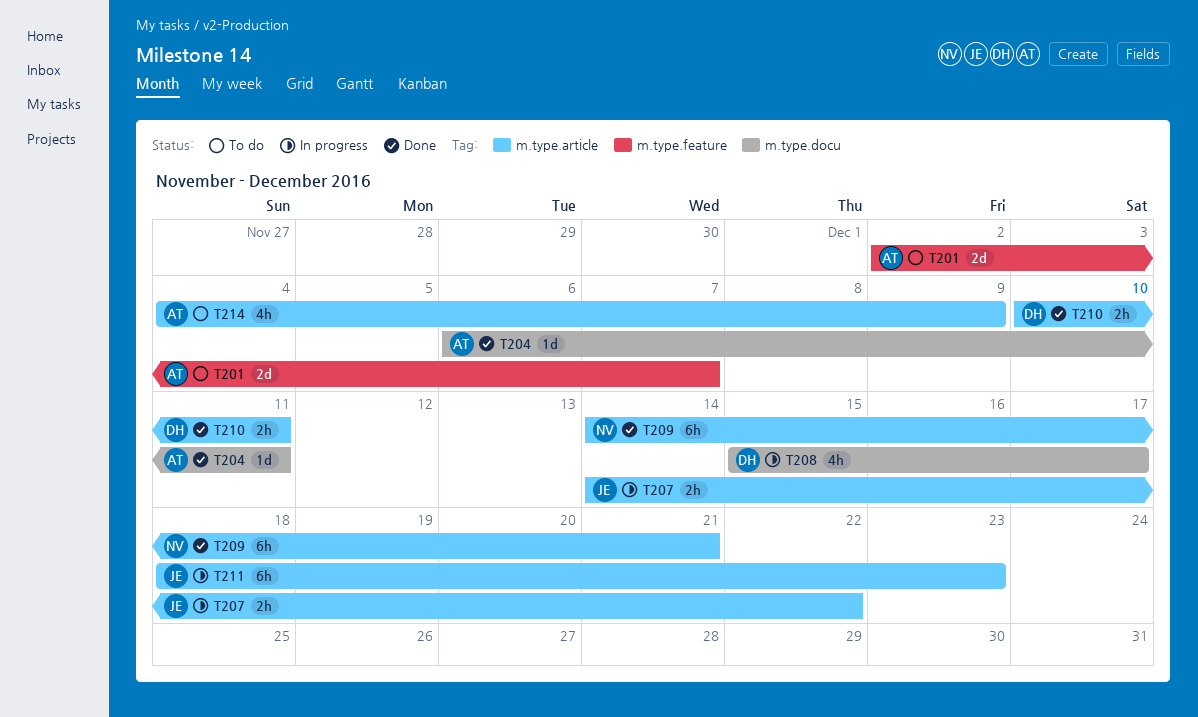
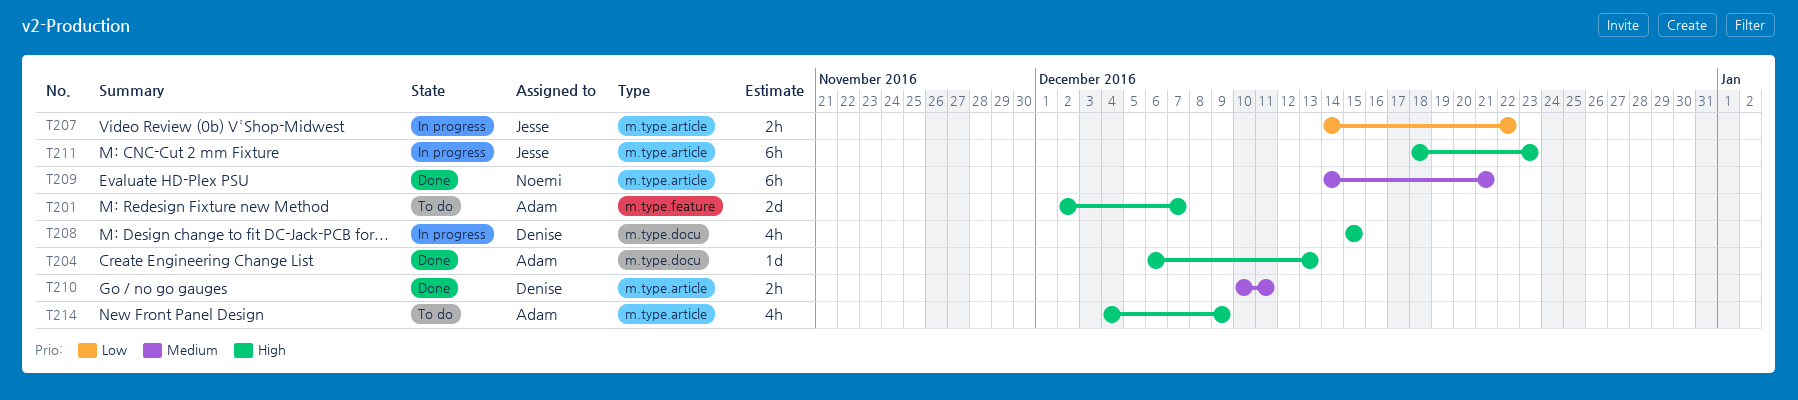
T204, due: Dec 11 -> Dec 13
T208, due: Dec 17 -> Dec 15

